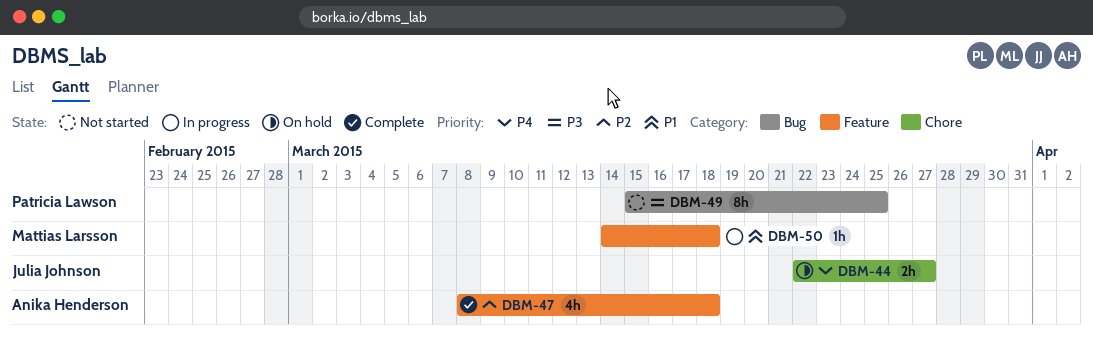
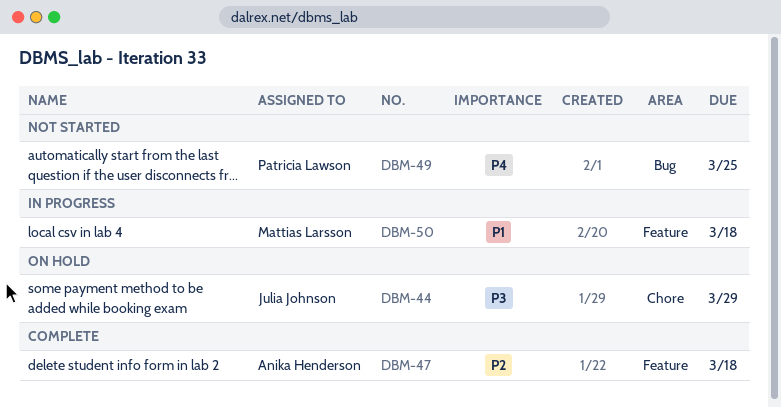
DBM-44, priority: P4 -> P3
DBM-44, due: Mar 27 -> Mar 29
DBM-49, priority: P3 -> P4

